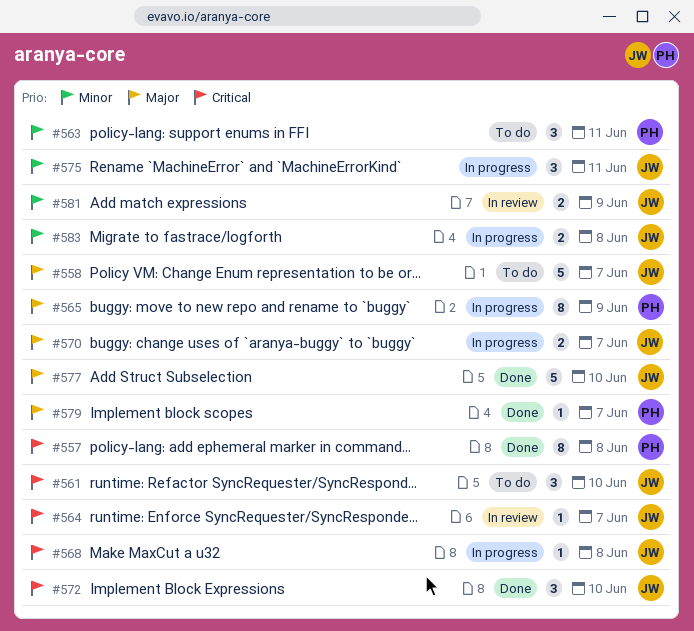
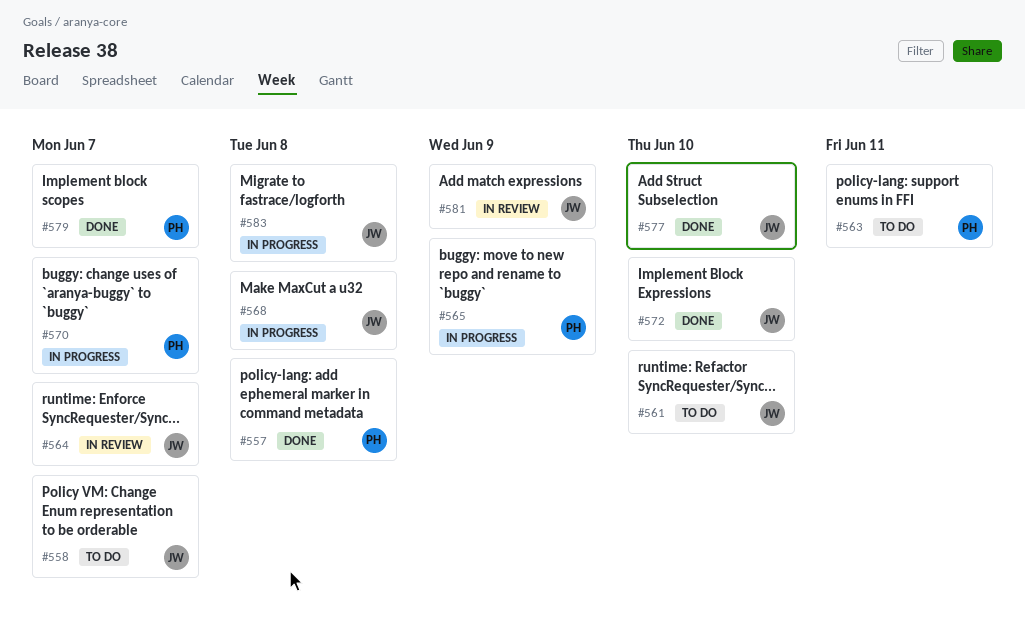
#570, owner: JW -> PH
#575: present -> none

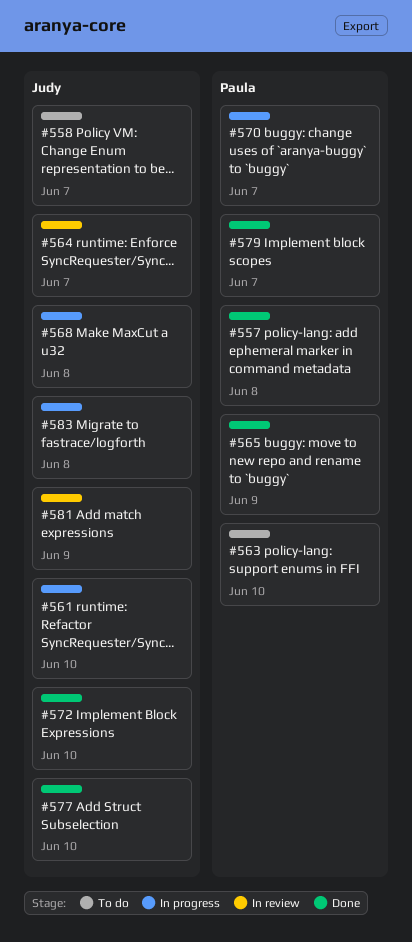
#561, status: To do -> In progress
#563, due: Jun 11 -> Jun 10
#565, status: In progress -> Done

